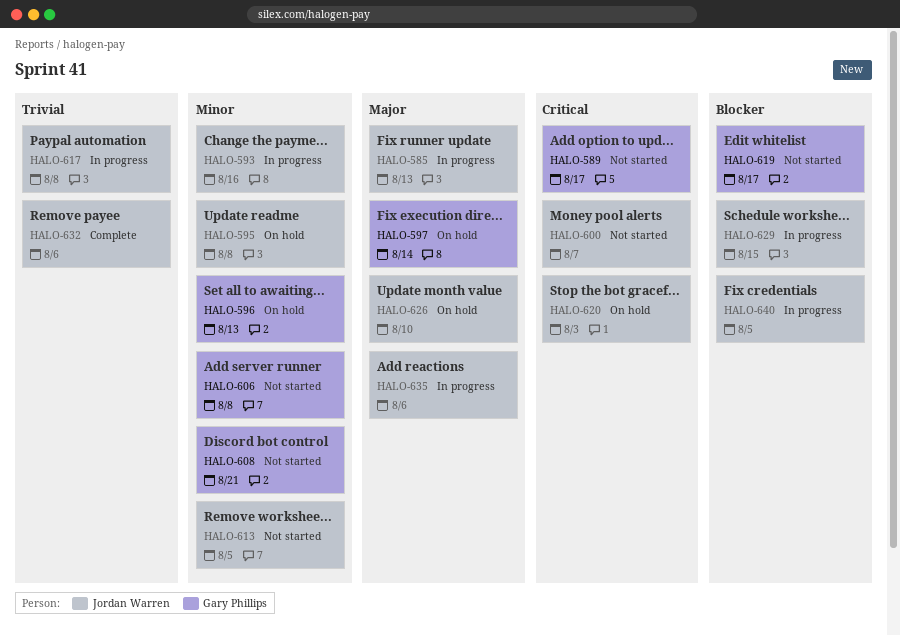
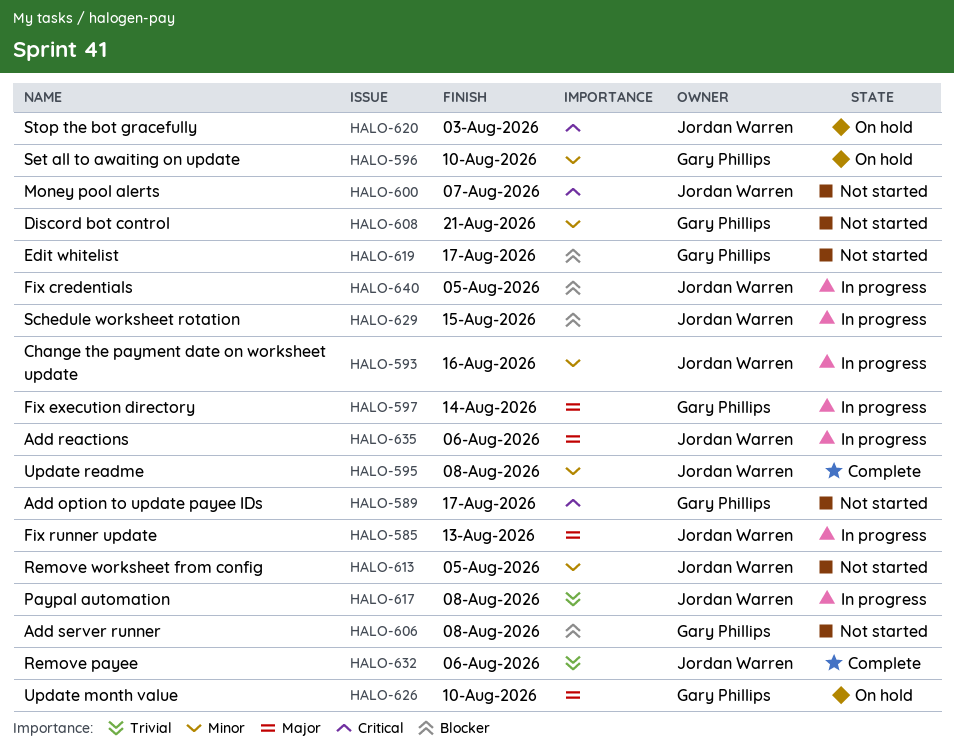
HALO-595, status: On hold -> Complete
HALO-596, due: Aug 13 -> Aug 10
HALO-597, status: On hold -> In progress
HALO-606, priority: Minor -> Blocker
HALO-626, owner: Jordan Warren -> Gary Phillips

